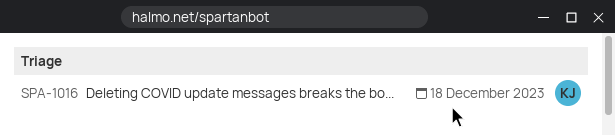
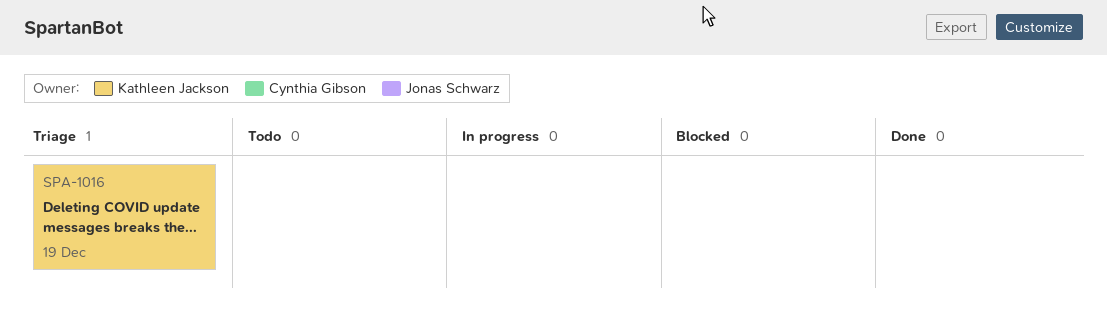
SPA-1016, due: Dec 18 -> Dec 19

